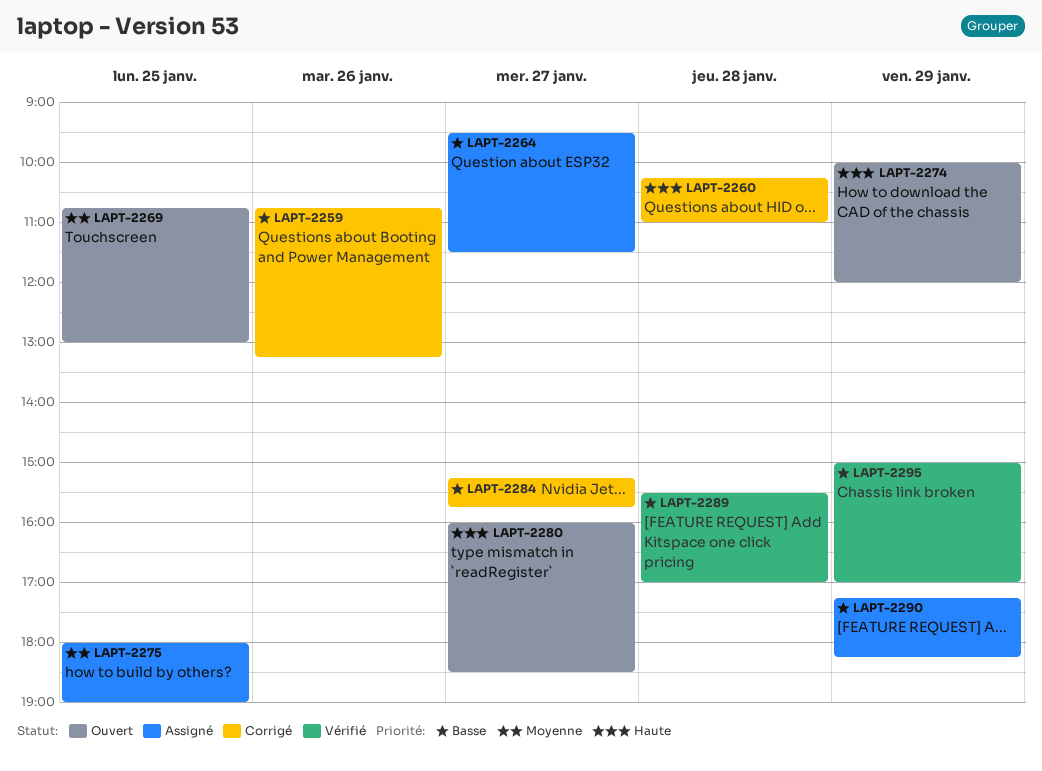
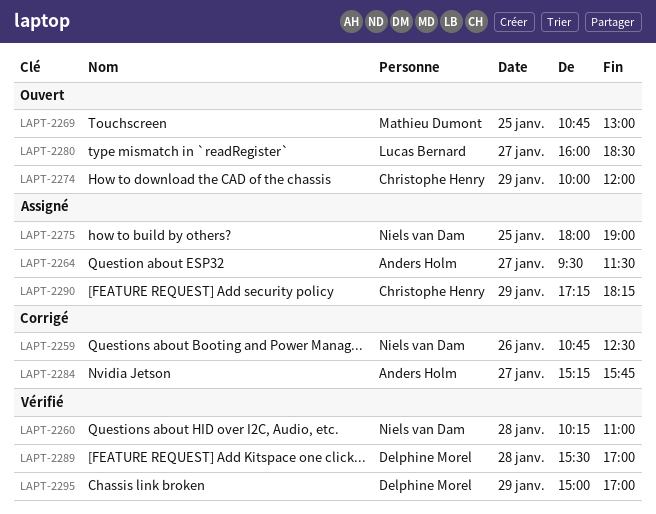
LAPT-2259, ends: 13:15 -> 12:30
LAPT-2260, status: Corrigé -> Vérifié

